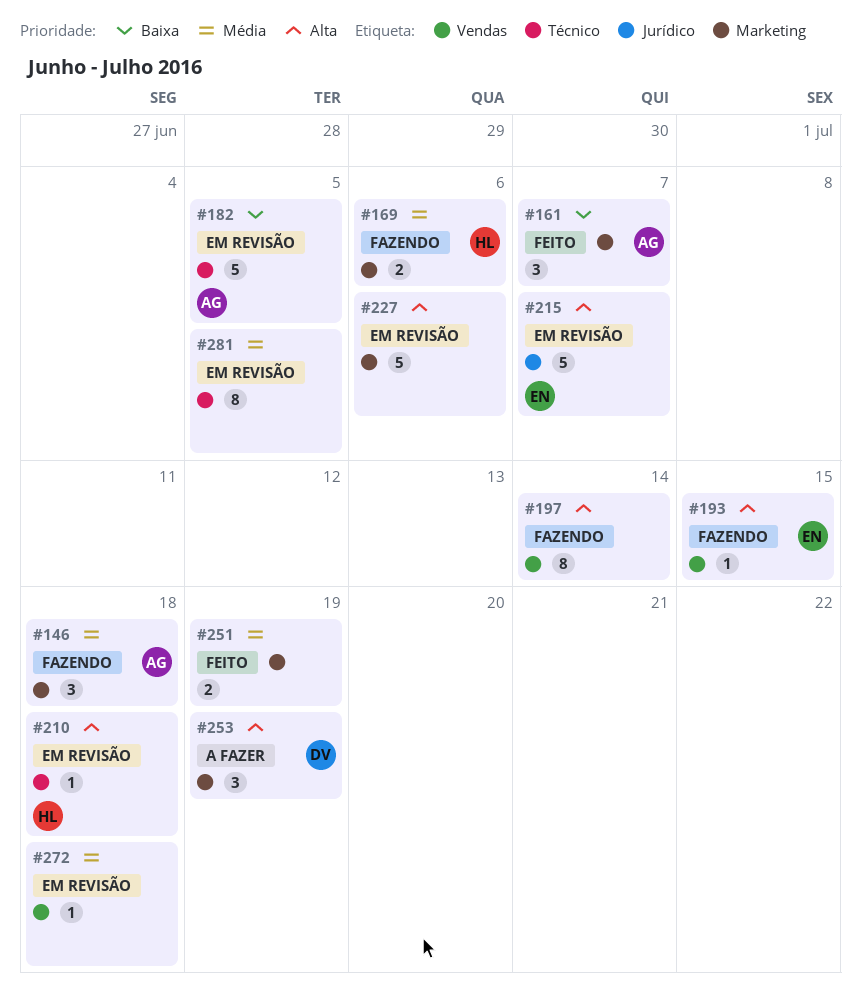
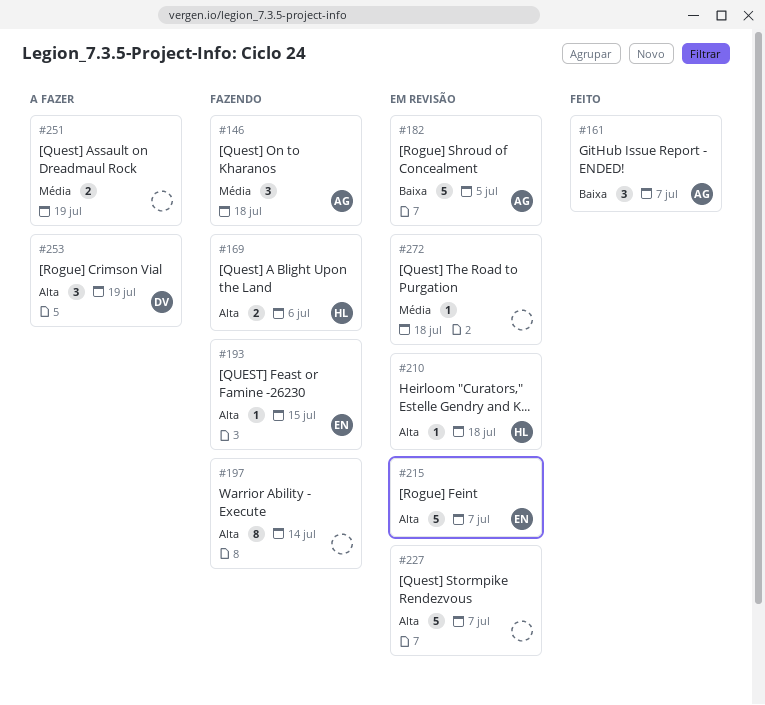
#169, priority: Média -> Alta
#227, due: Jul 6 -> Jul 7
#251, status: Feito -> A fazer
#281: present -> none

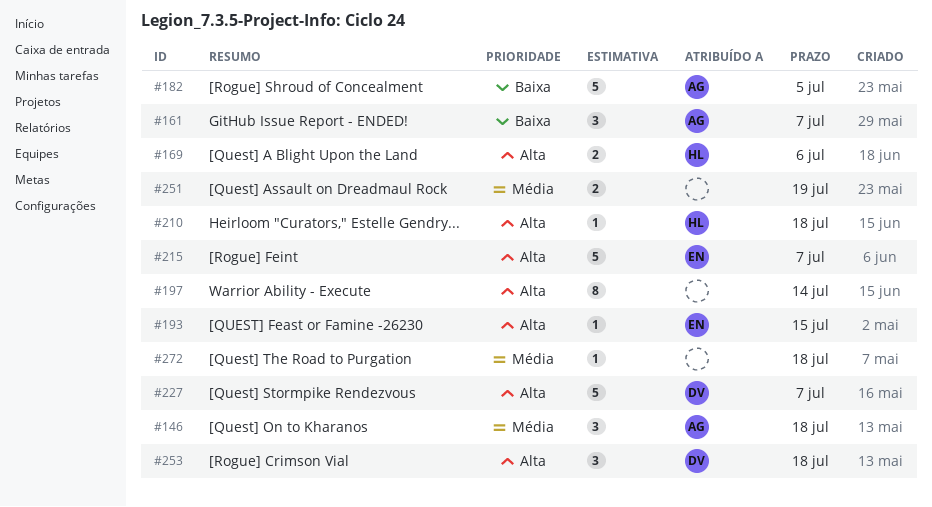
#227, owner: none -> DV
#253, due: Jul 19 -> Jul 18

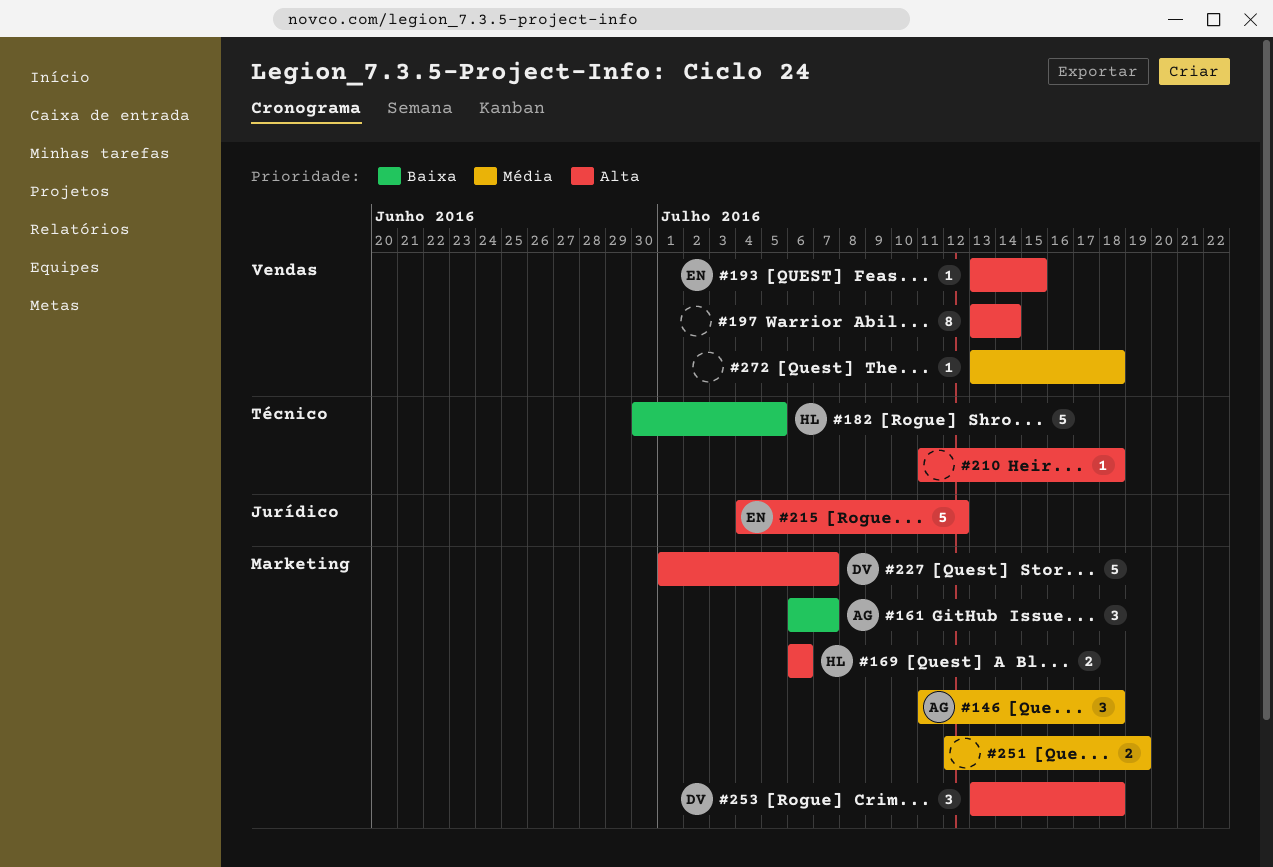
#182, owner: AG -> HL
#210, owner: HL -> none
#215, due: Jul 7 -> Jul 12

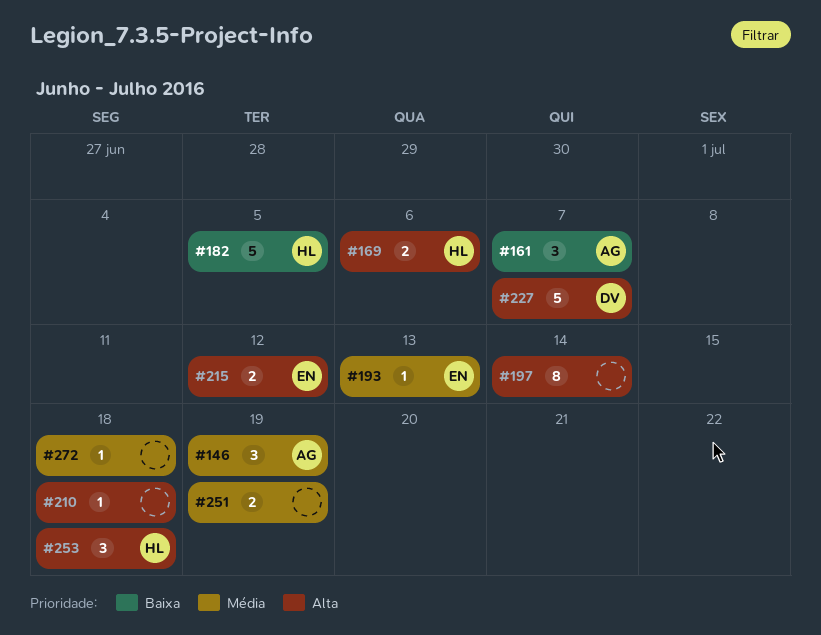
#146, due: Jul 18 -> Jul 19
#193, priority: Alta -> Média
#193, due: Jul 15 -> Jul 13
#215, estimate: 5 -> 2
#253, owner: DV -> HL

